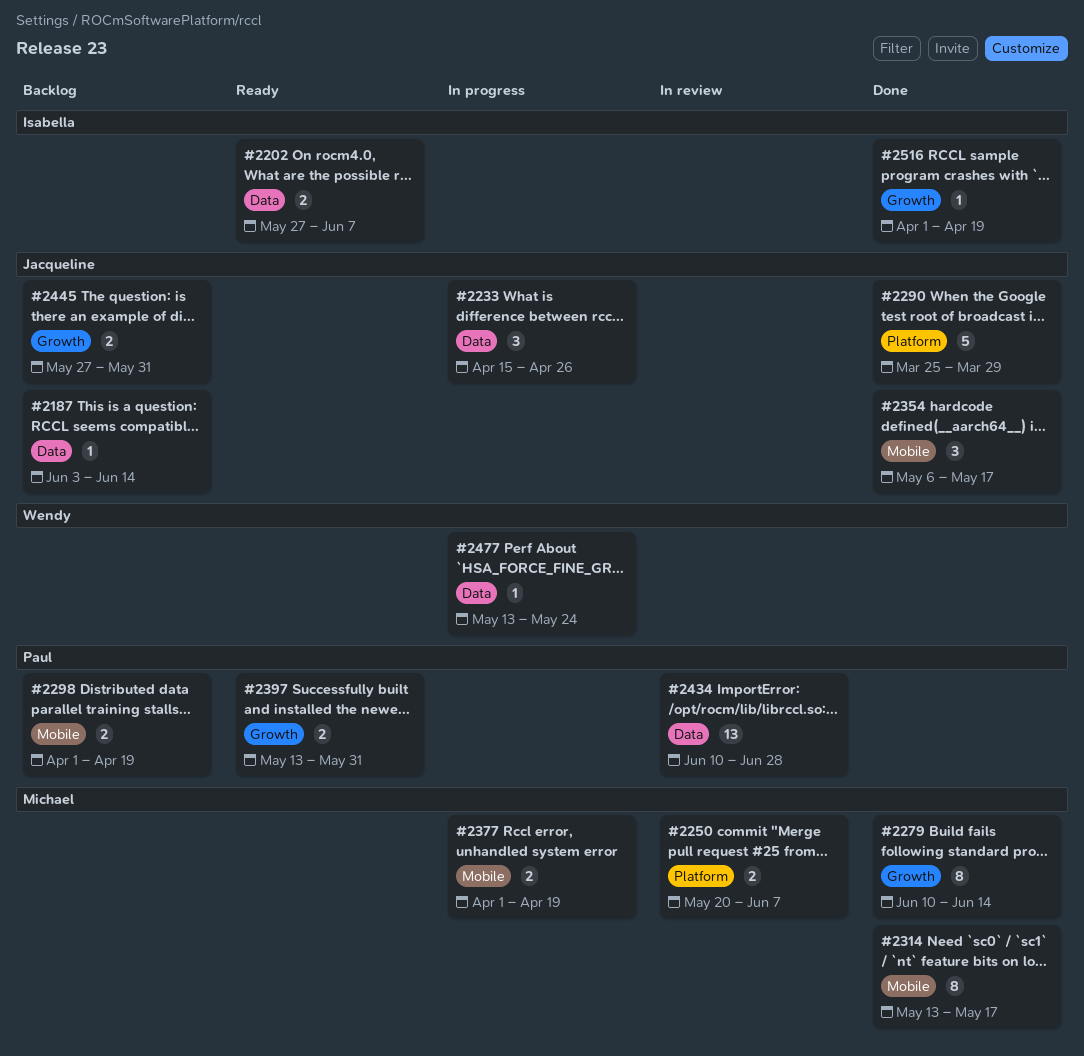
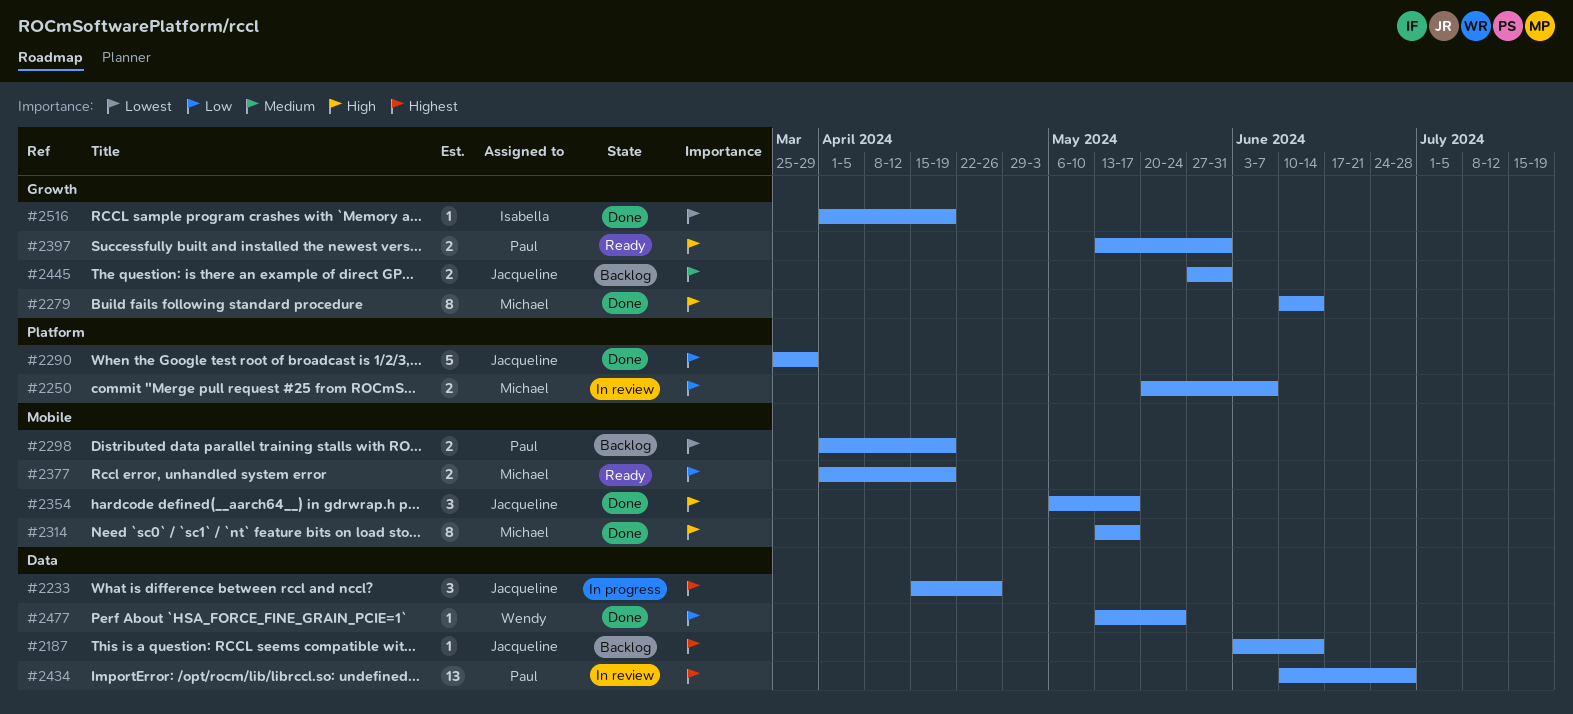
#2202: present -> none
#2377, status: In progress -> Ready
#2477, status: In progress -> Done

